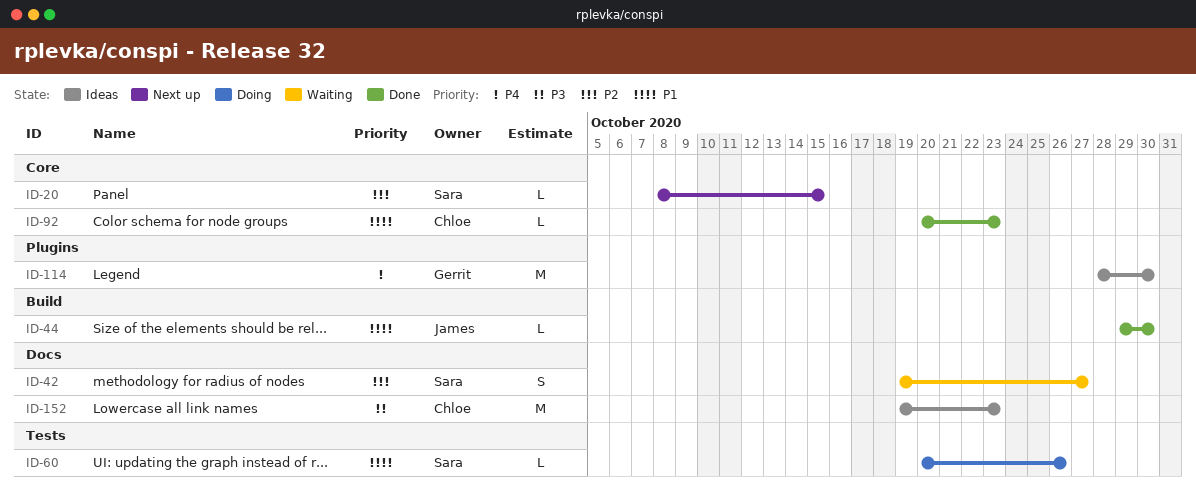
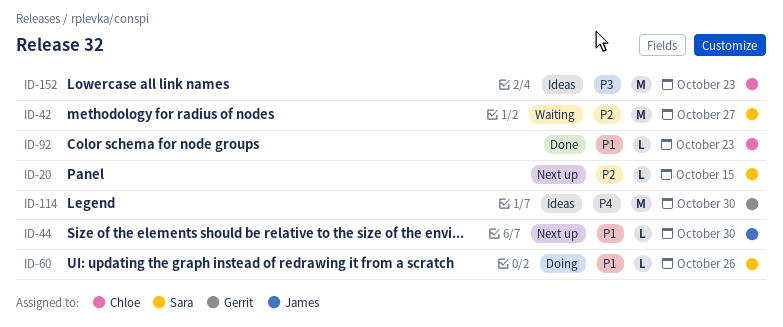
ID-42, estimate: S -> M
ID-44, status: Done -> Next up

